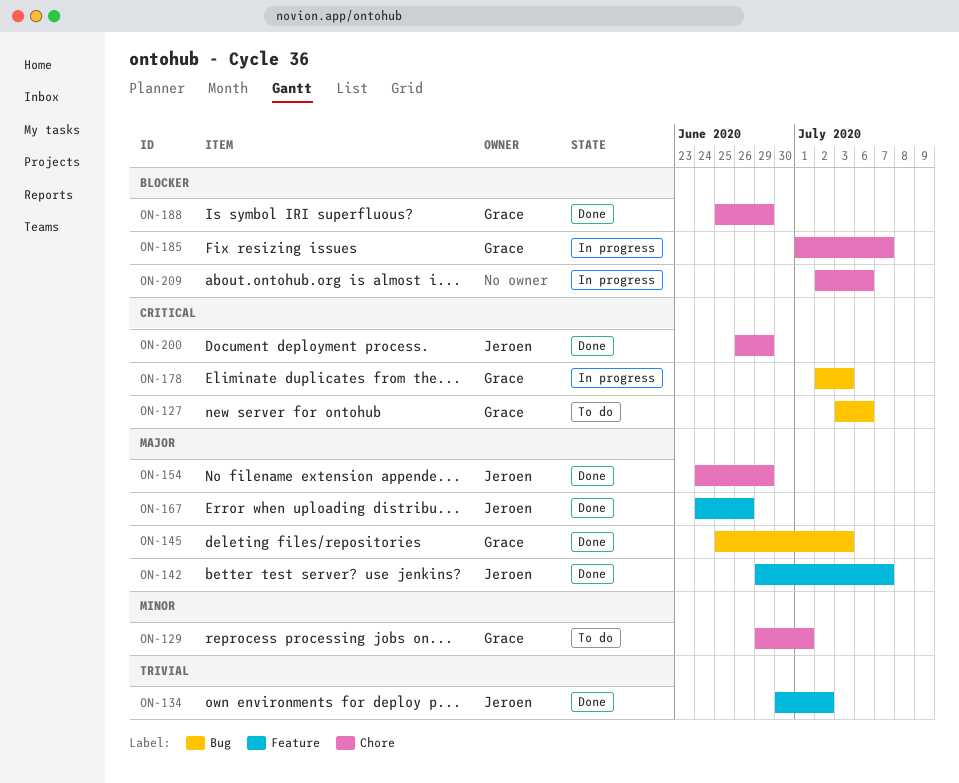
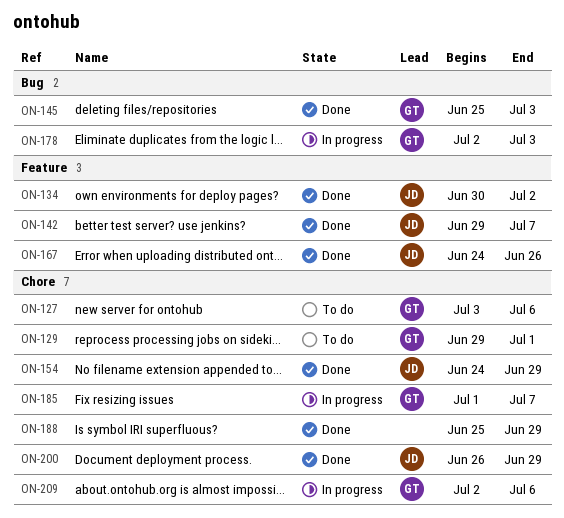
ON-127, label: Bug -> Chore
ON-188, owner: Grace -> none
ON-209, owner: none -> Grace

